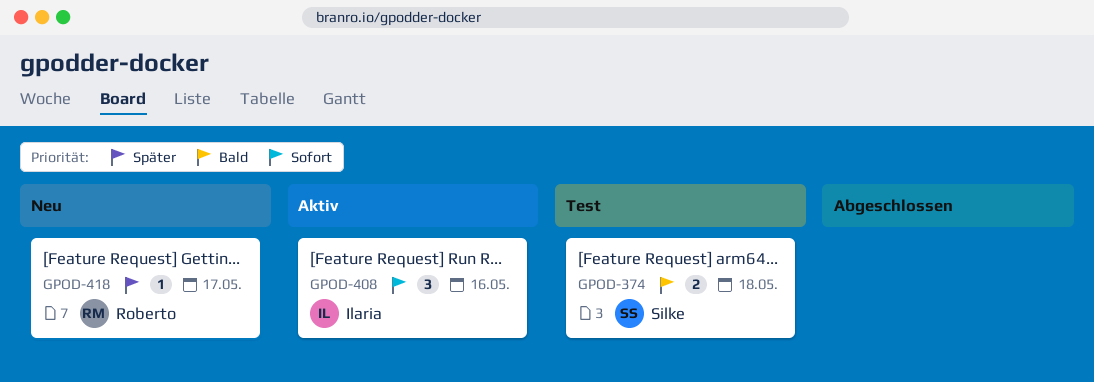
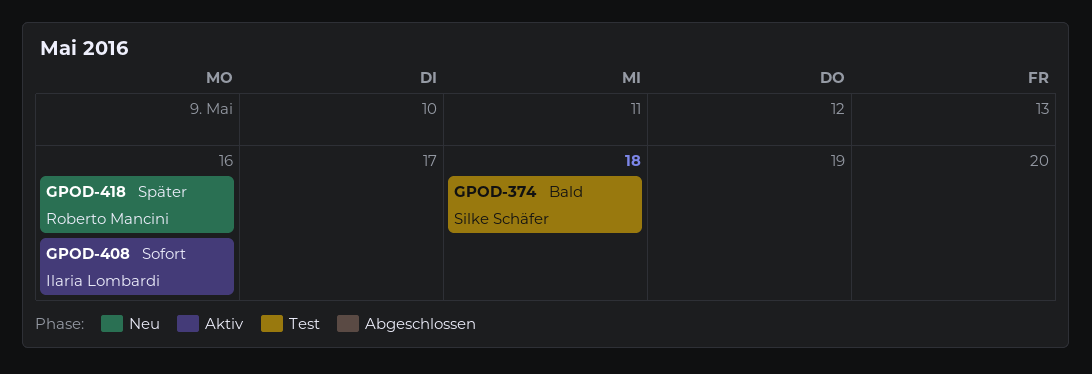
GPOD-418, due: May 17 -> May 16

